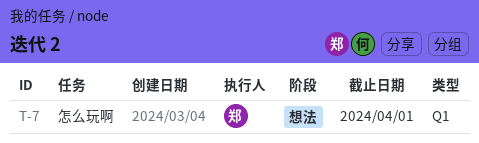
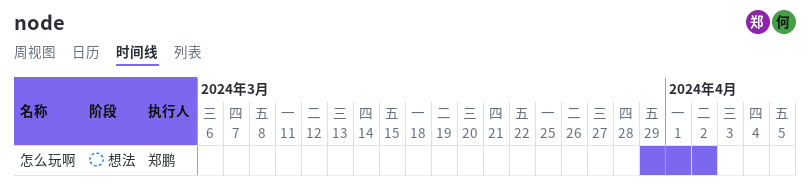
怎么玩啊, due: Apr 1 -> Apr 2

